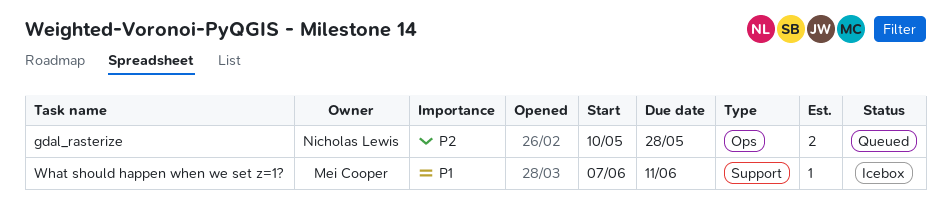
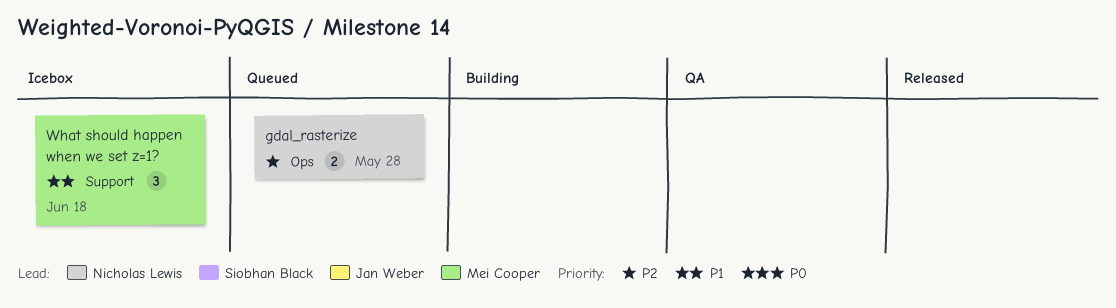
What should happen when we set z=1?, estimate: 1 -> 3
What should happen when we set z=1?, due: Jun 11 -> Jun 18

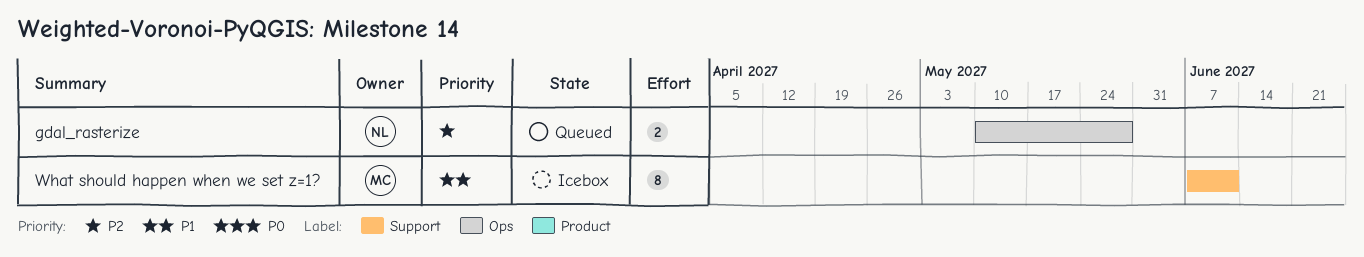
What should happen when we set z=1?, estimate: 3 -> 8
What should happen when we set z=1?, due: Jun 18 -> Jun 11

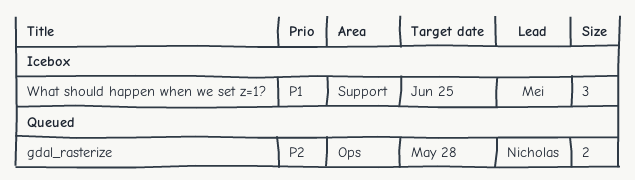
What should happen when we set z=1?, estimate: 8 -> 3
What should happen when we set z=1?, due: Jun 11 -> Jun 25

